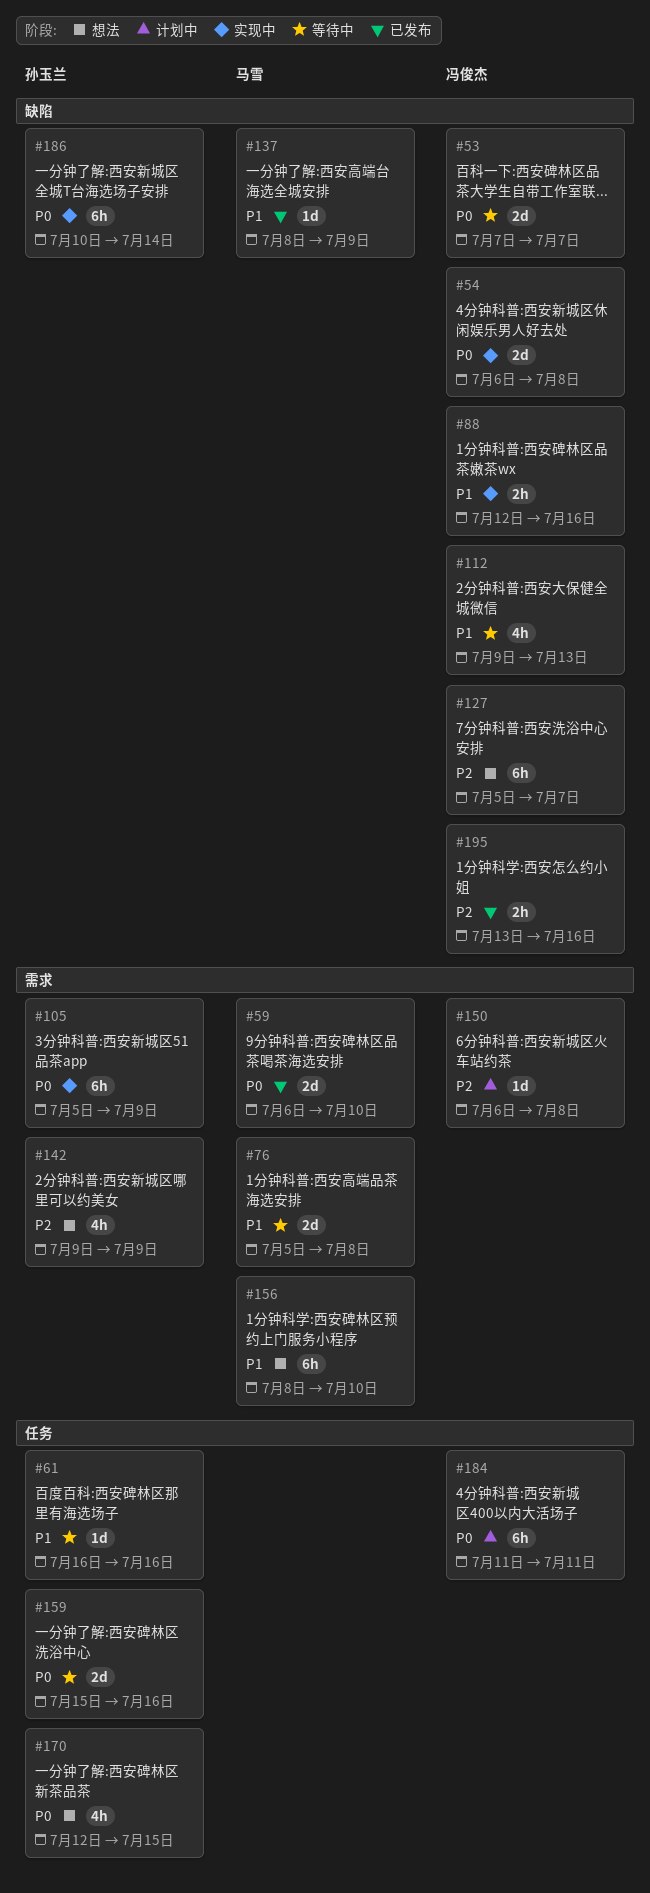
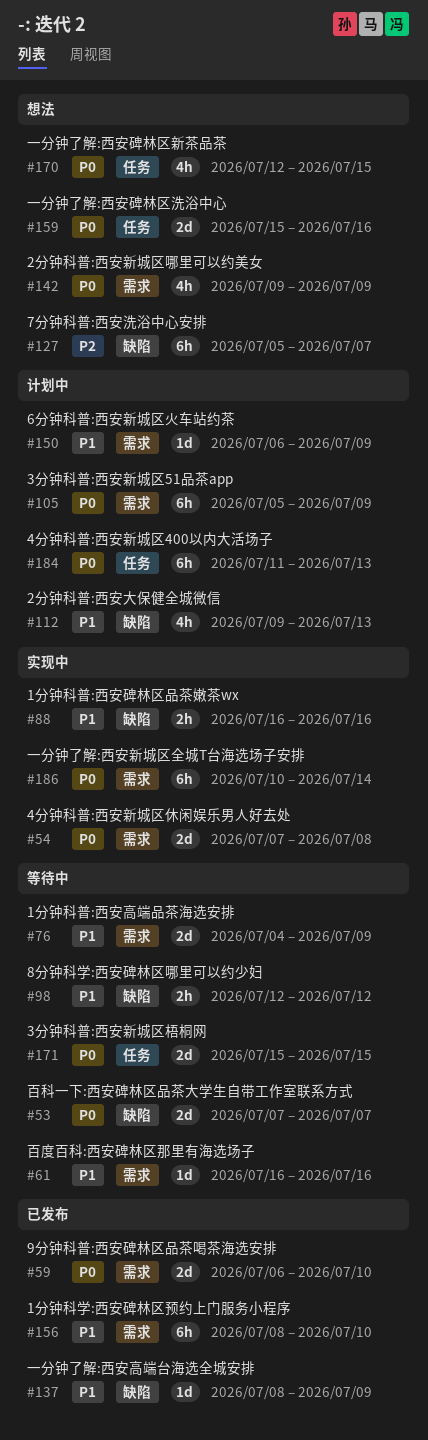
#54, label: 缺陷 -> 需求
#54, start: Jul 6 -> Jul 7
#61, label: 任务 -> 需求
#76, start: Jul 5 -> Jul 4
#76, due: Jul 8 -> Jul 9
#88, start: Jul 12 -> Jul 16
#98: none -> present
#105, status: 实现中 -> 计划中
#112, status: 等待中 -> 计划中
#142, priority: P2 -> P0
#150, priority: P2 -> P1
#150, due: Jul 8 -> Jul 9
#156, status: 想法 -> 已发布
#159, status: 等待中 -> 想法
#171: none -> present
#184, due: Jul 11 -> Jul 13
#186, label: 缺陷 -> 需求
#195: present -> none

